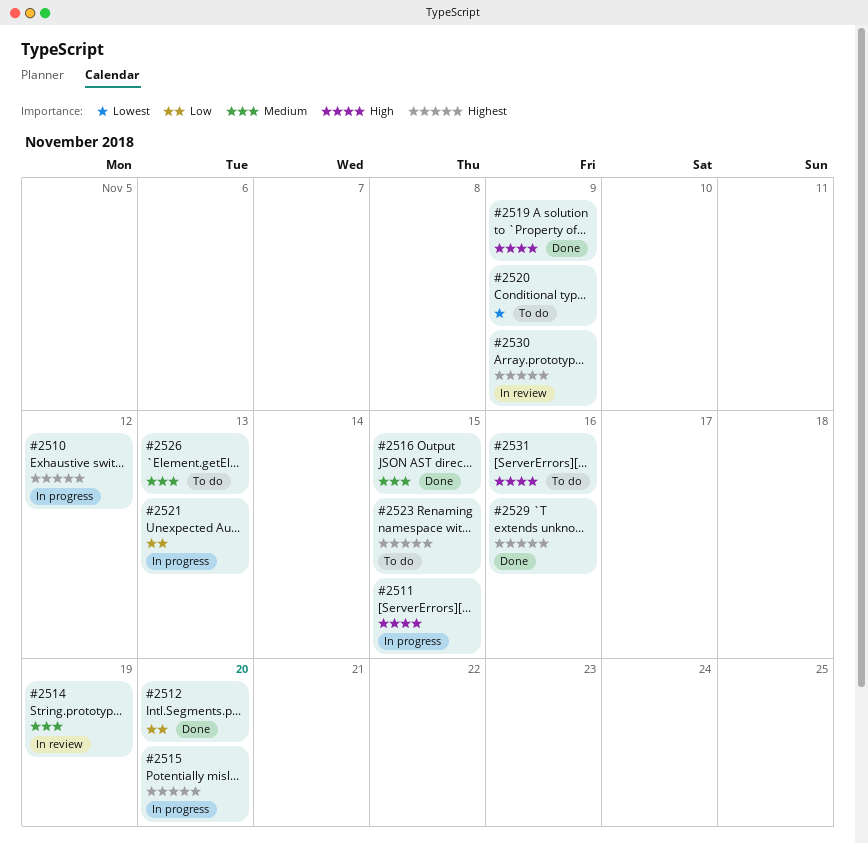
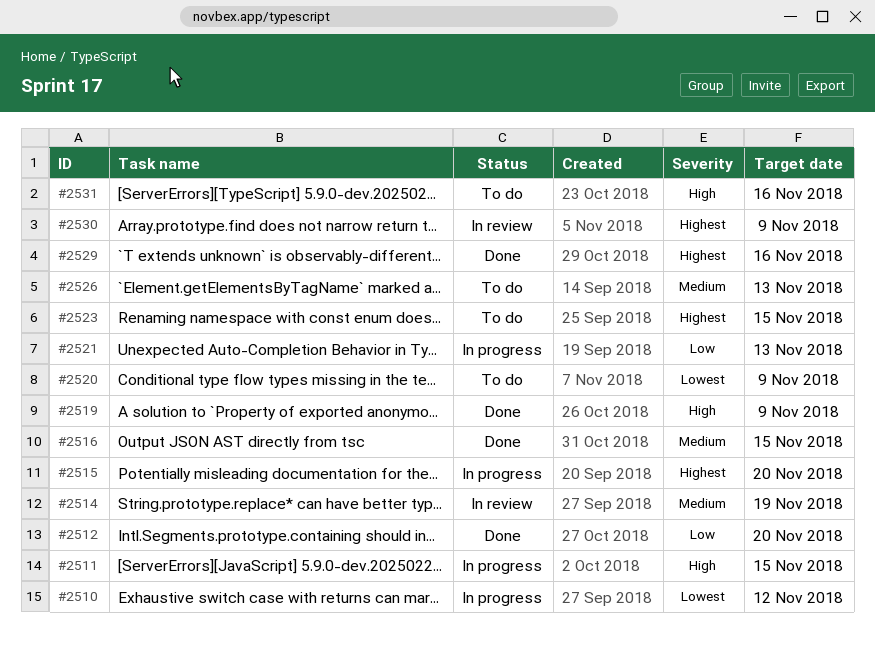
#2510, priority: Highest -> Lowest

